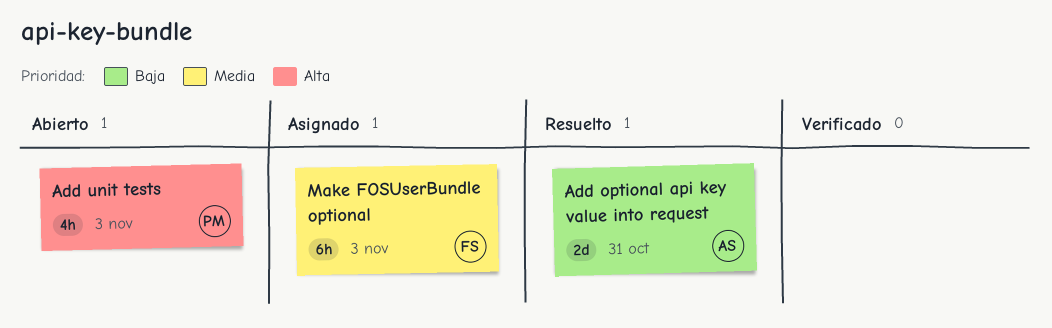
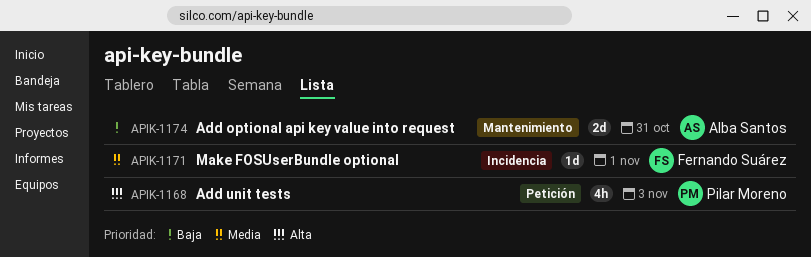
Make FOSUserBundle optional, estimate: 6h -> 1d
Make FOSUserBundle optional, due: Nov 3 -> Nov 1

